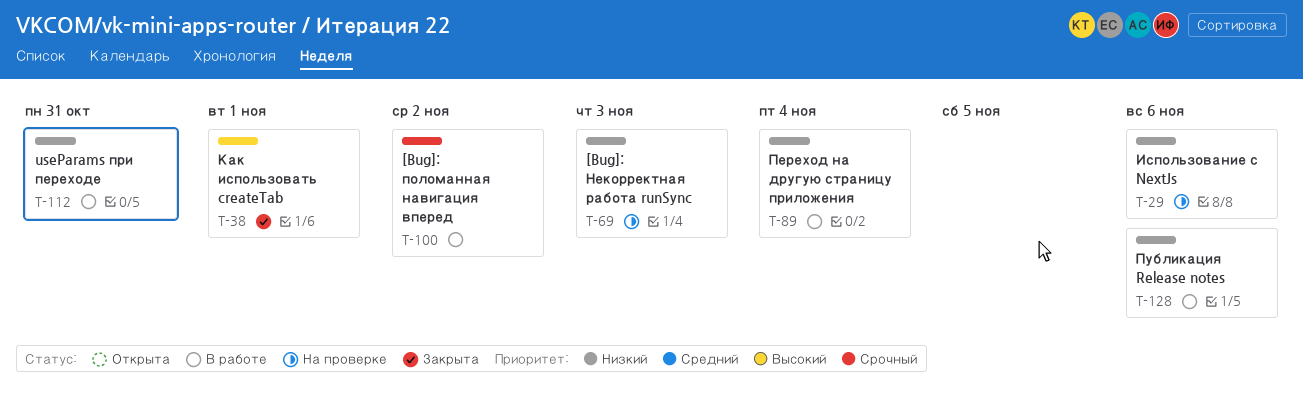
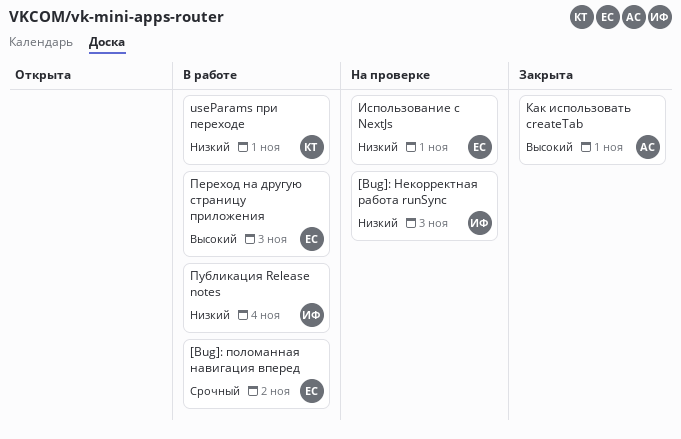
useParams при переходе, due: Oct 31 -> Nov 1
Использование с NextJs, due: Nov 6 -> Nov 1
Переход на другую страницу приложения, priority: Низкий -> Высокий
Переход на другую страницу приложения, due: Nov 4 -> Nov 3
Публикация Release notes, due: Nov 6 -> Nov 4

